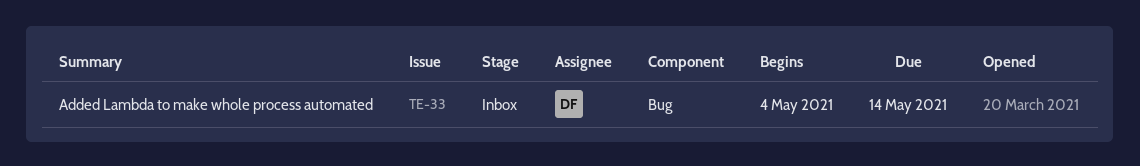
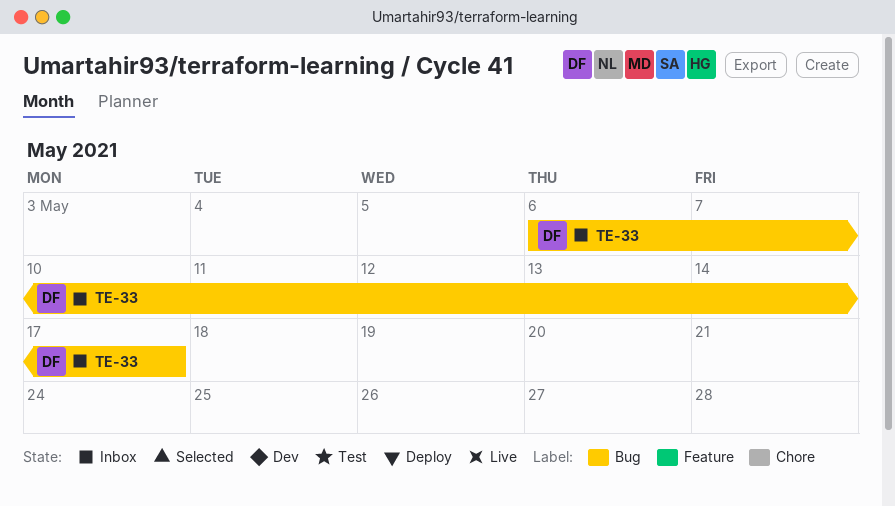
TE-33, start: May 4 -> May 6
TE-33, due: May 14 -> May 17

